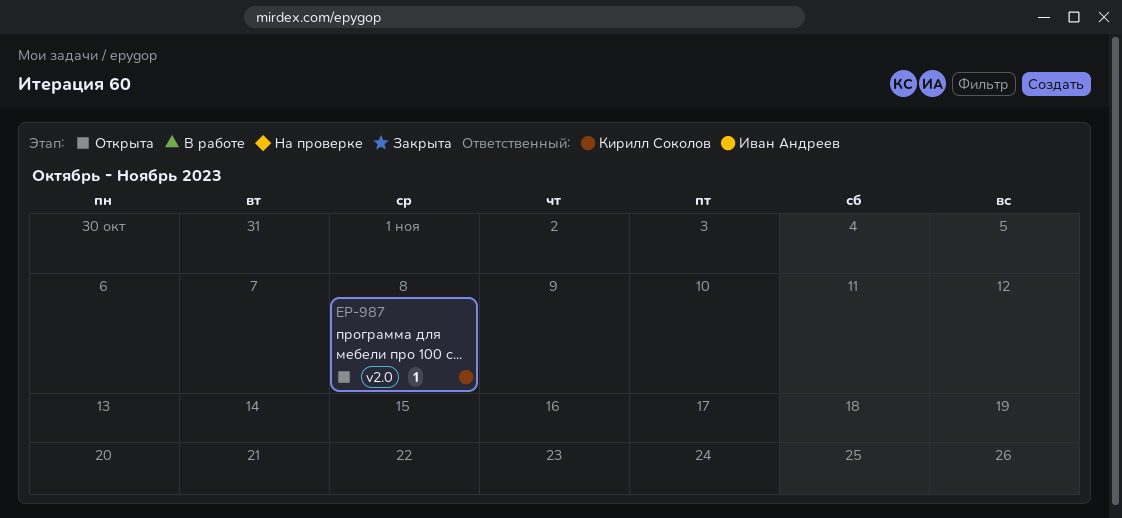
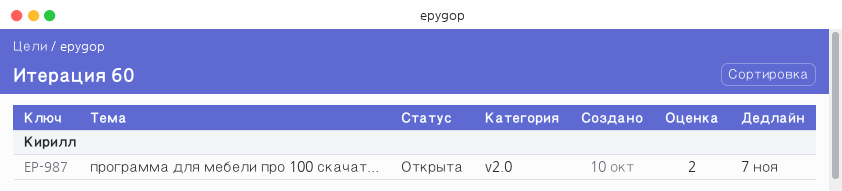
EP-987, estimate: 1 -> 2
EP-987, due: Nov 8 -> Nov 7

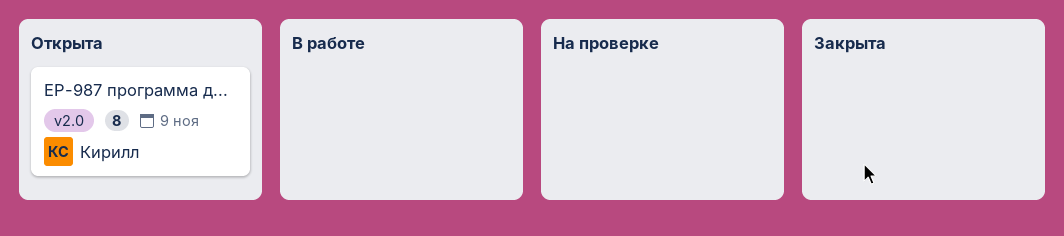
EP-987, estimate: 2 -> 8
EP-987, due: Nov 7 -> Nov 9

